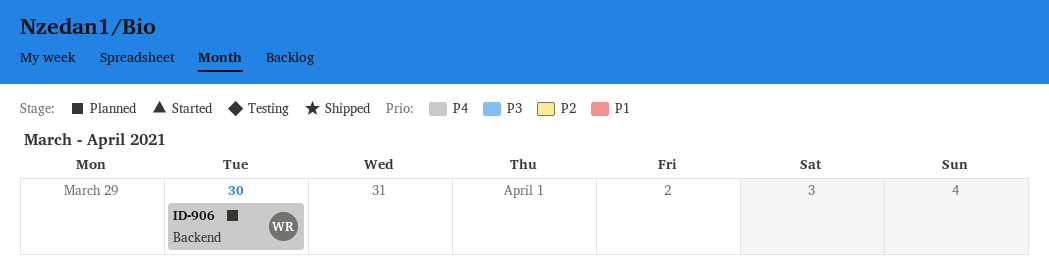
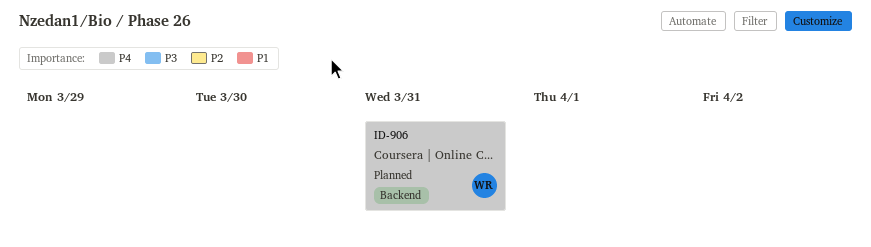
ID-906, due: Mar 30 -> Mar 31

